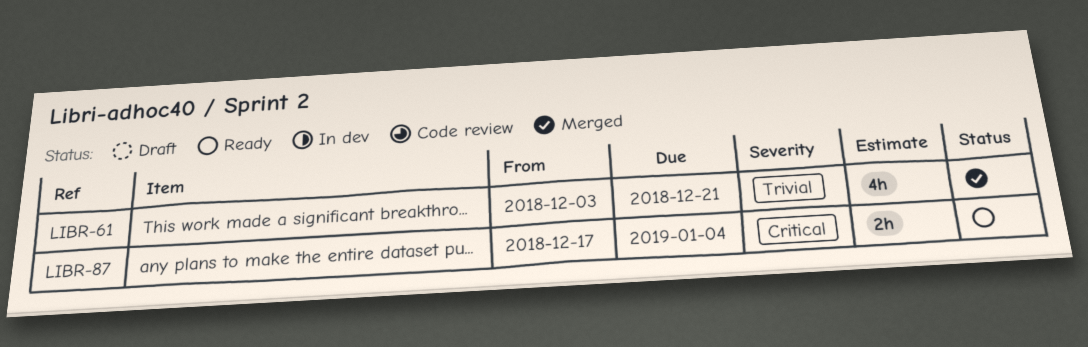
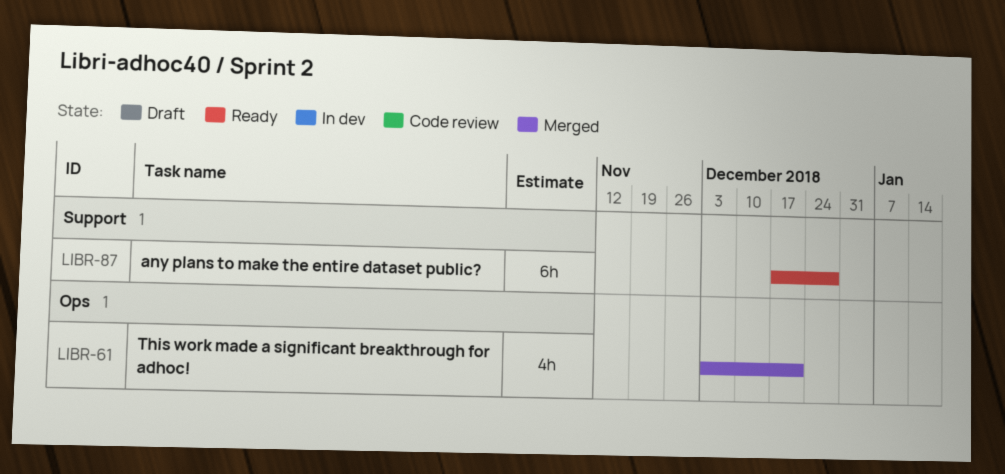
LIBR-87, estimate: 2h -> 6h
LIBR-87, due: Jan 4 -> Dec 28

